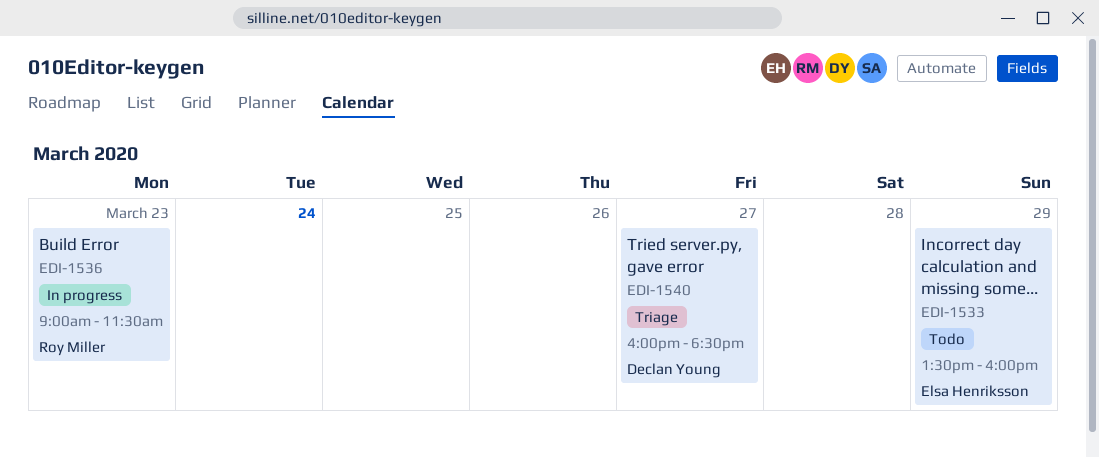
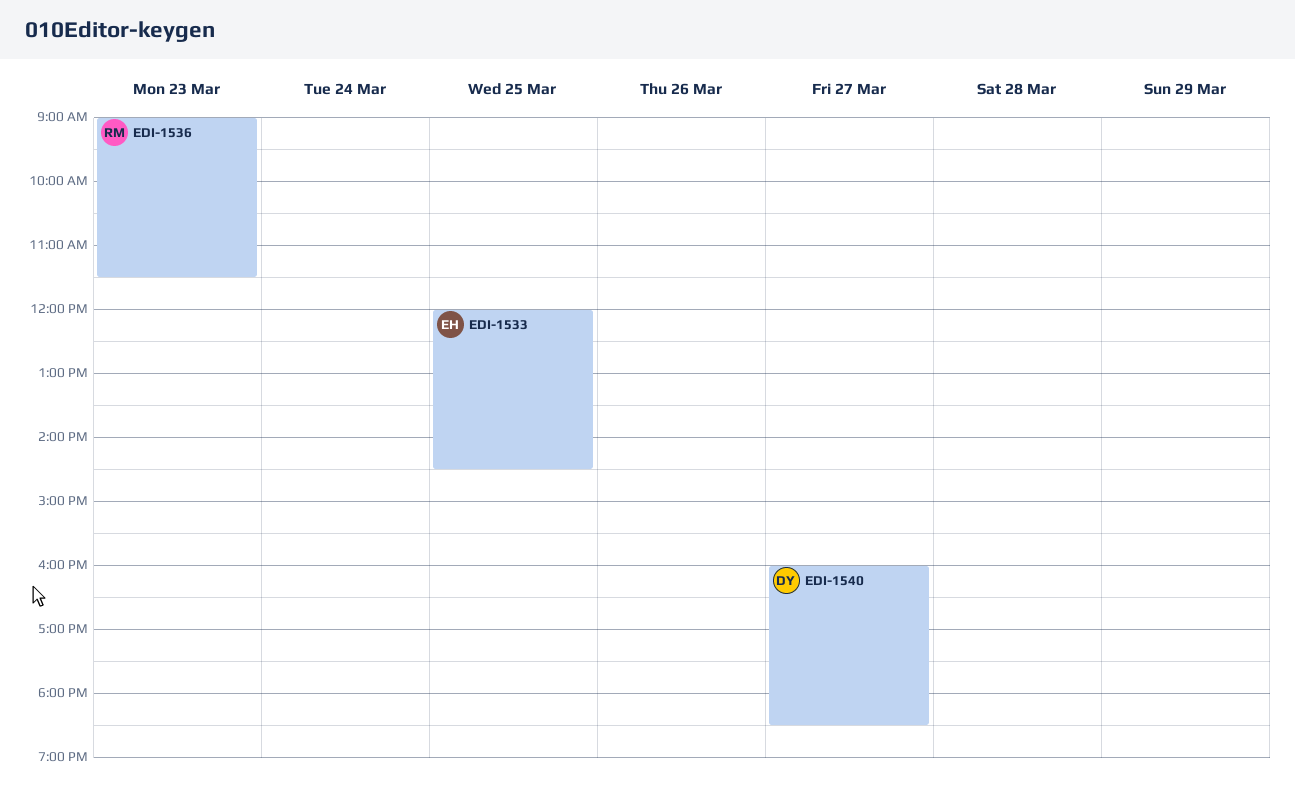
EDI-1533, day: Mar 29 -> Mar 25
EDI-1533, begins: 13:30 -> 12:00
EDI-1533, ends: 16:00 -> 14:30

